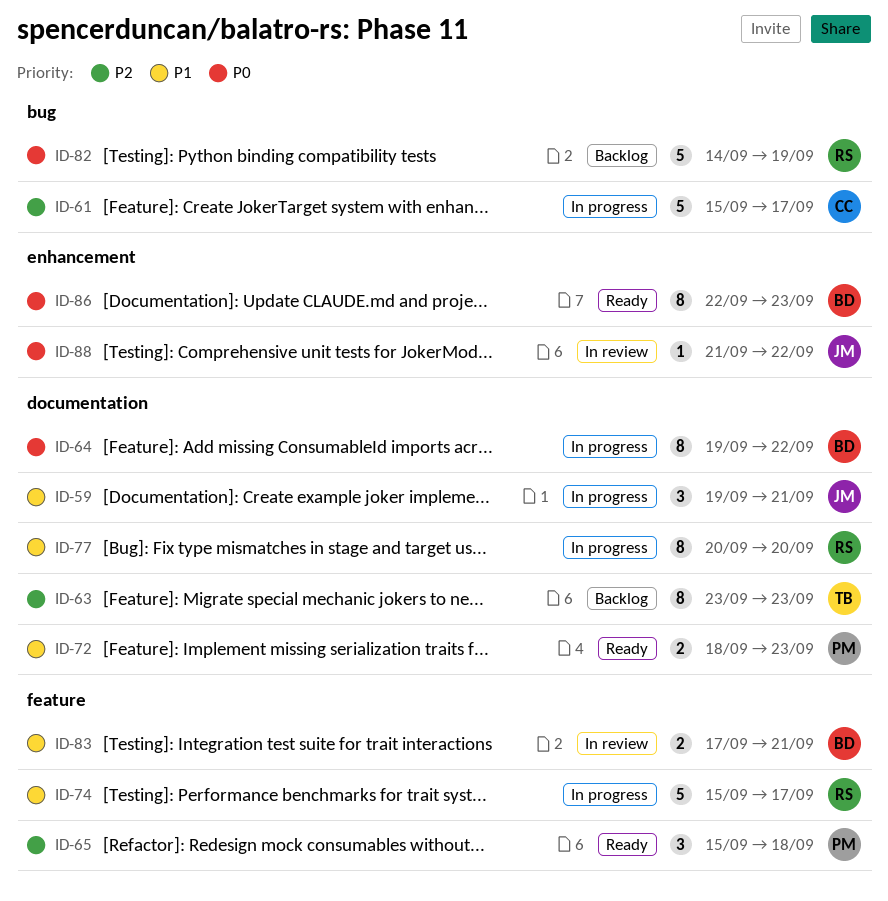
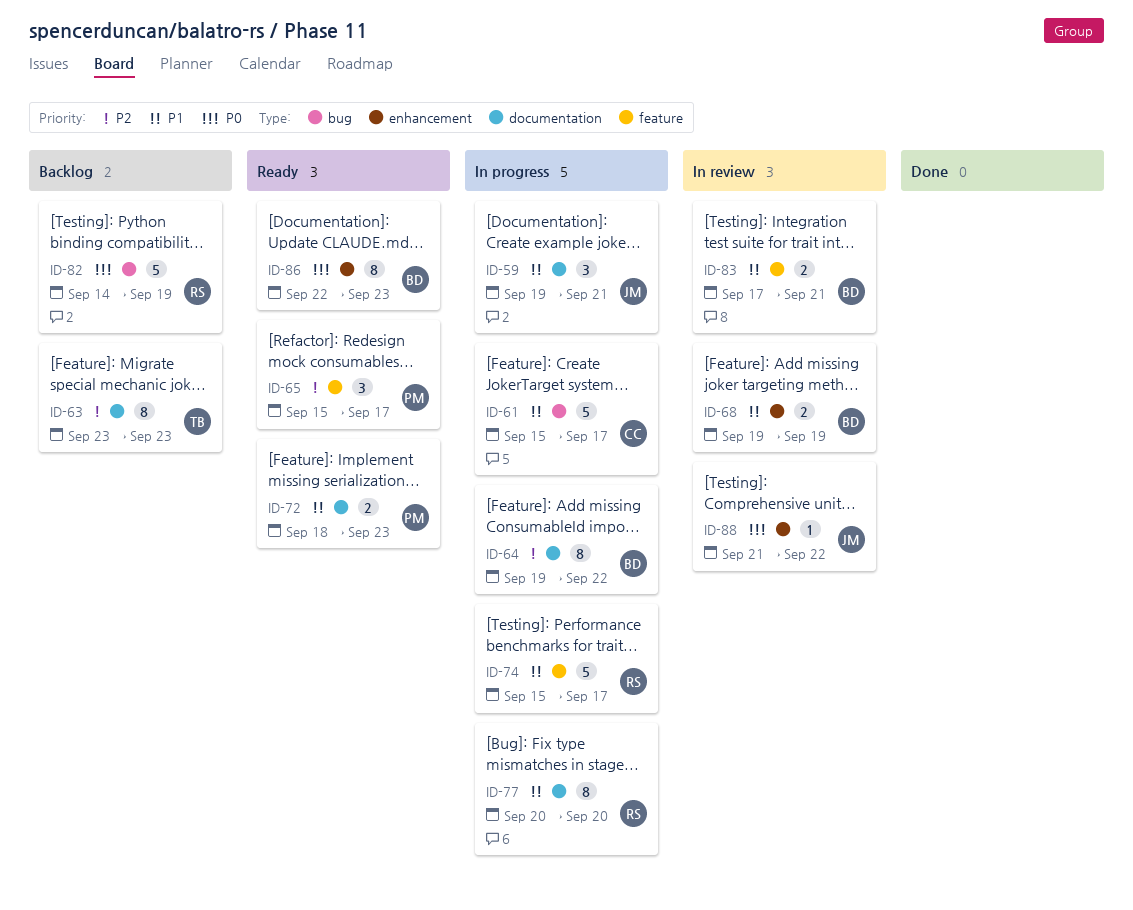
ID-61, priority: P2 -> P1
ID-64, priority: P0 -> P2
ID-65, due: Sep 18 -> Sep 17
ID-68: none -> present

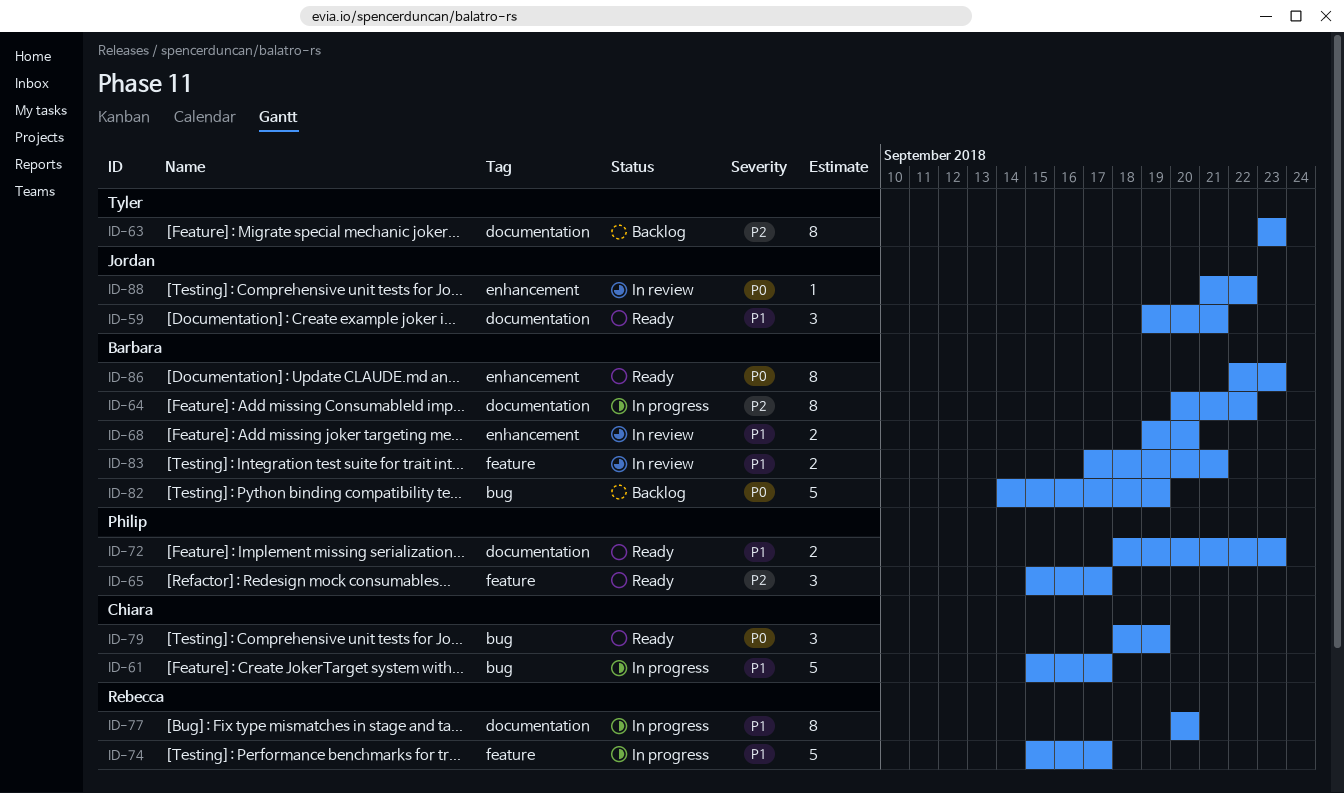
ID-59, status: In progress -> Ready
ID-64, start: Sep 19 -> Sep 20
ID-68, due: Sep 19 -> Sep 20
ID-79: none -> present
ID-82, owner: Rebecca -> Barbara

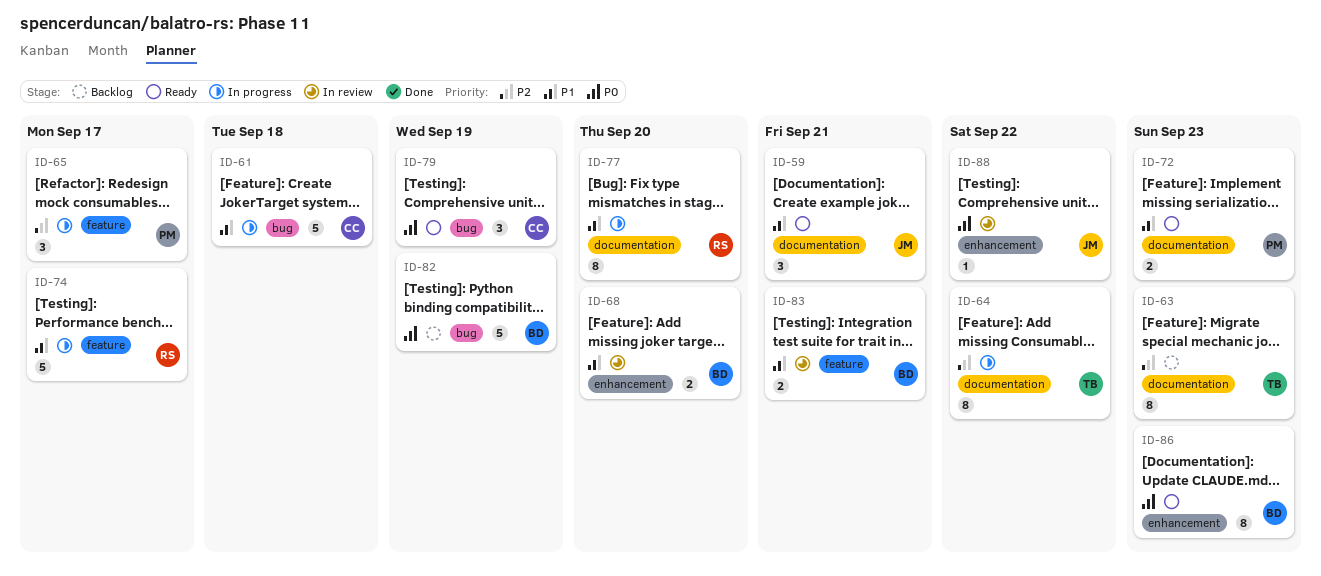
ID-61, due: Sep 17 -> Sep 18
ID-64, owner: Barbara -> Tyler
ID-65, status: Ready -> In progress

